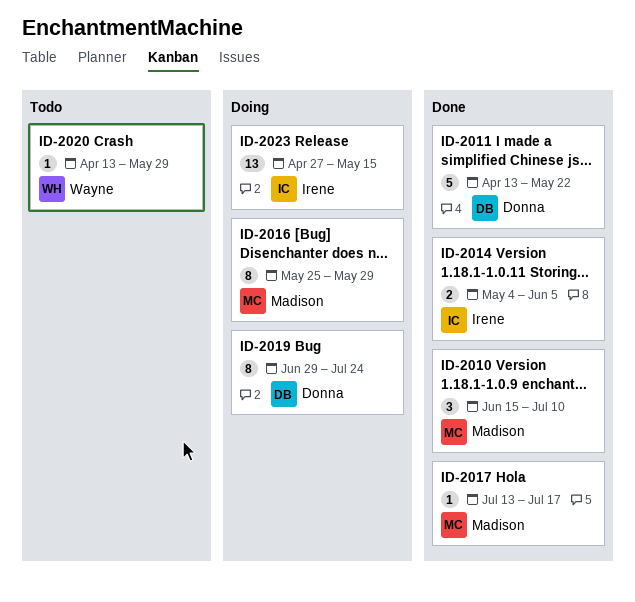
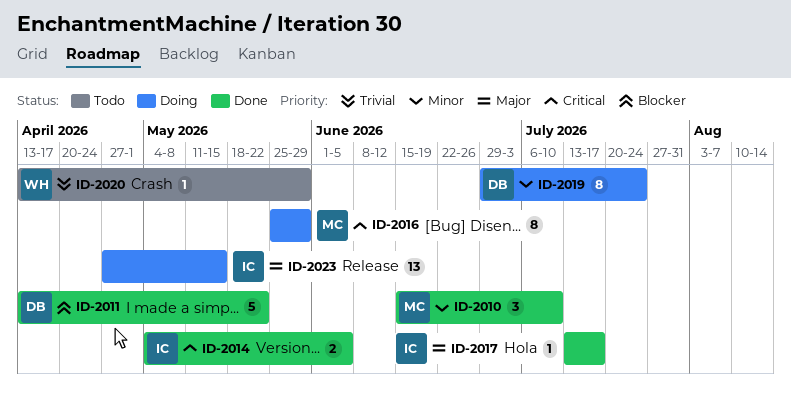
ID-2017, owner: Madison -> Irene

